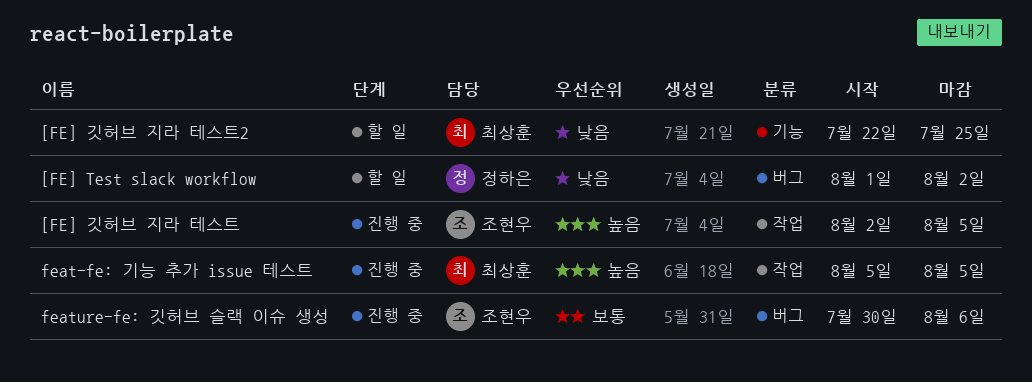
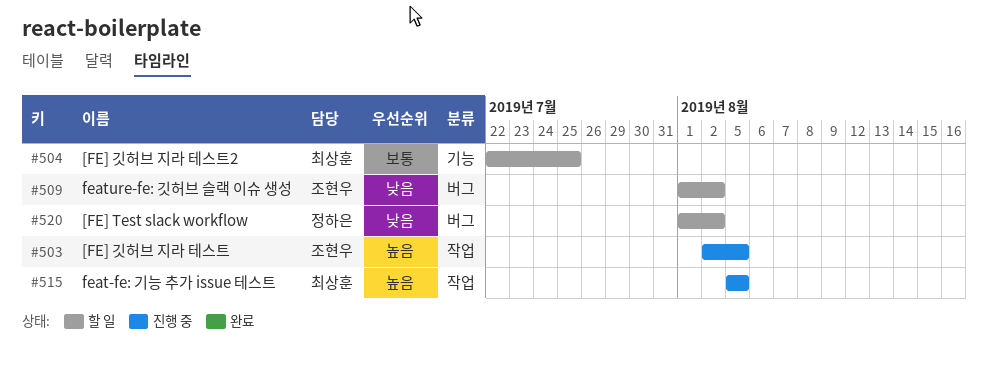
[FE] 깃허브 지라 테스트2, priority: 낮음 -> 보통
feature-fe: 깃허브 슬랙 이슈 생성, status: 진행 중 -> 할 일
feature-fe: 깃허브 슬랙 이슈 생성, priority: 보통 -> 낮음
feature-fe: 깃허브 슬랙 이슈 생성, start: Jul 30 -> Aug 1
feature-fe: 깃허브 슬랙 이슈 생성, due: Aug 6 -> Aug 2

